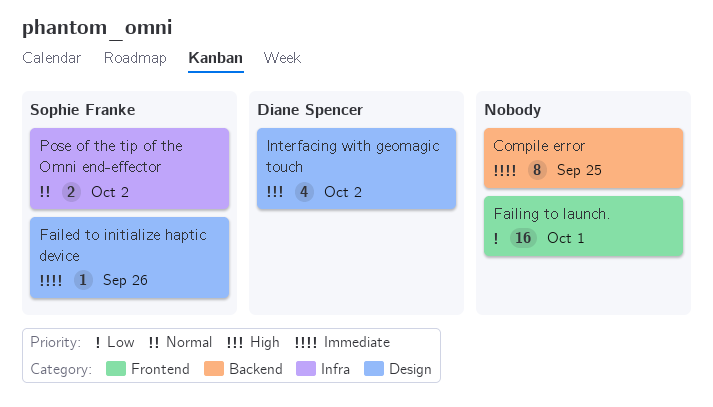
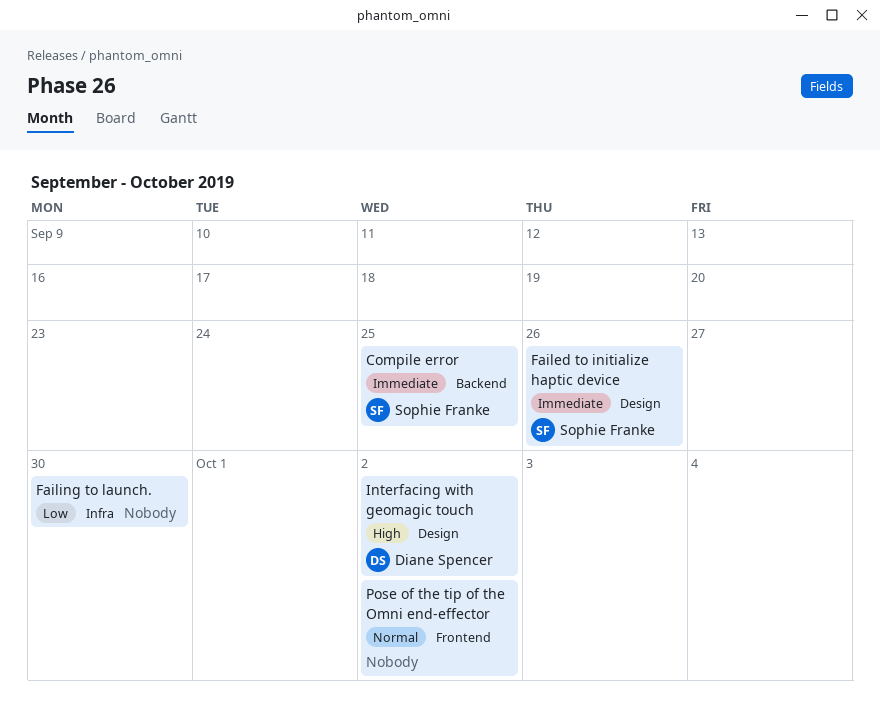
Compile error, owner: none -> Sophie Franke
Failing to launch., label: Frontend -> Infra
Failing to launch., due: Oct 1 -> Sep 30
Pose of the tip of the Omni end-effector, owner: Sophie Franke -> none
Pose of the tip of the Omni end-effector, label: Infra -> Frontend

